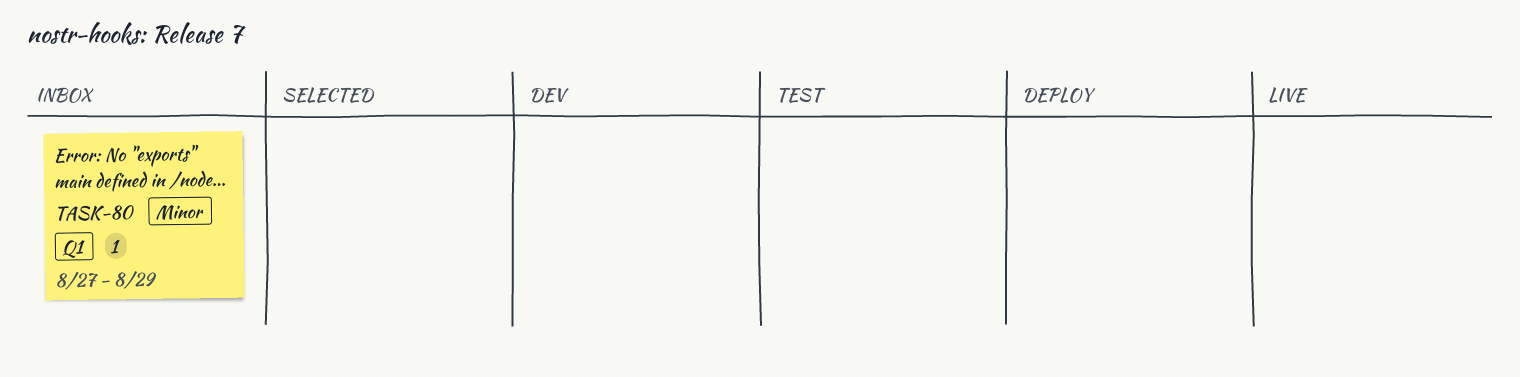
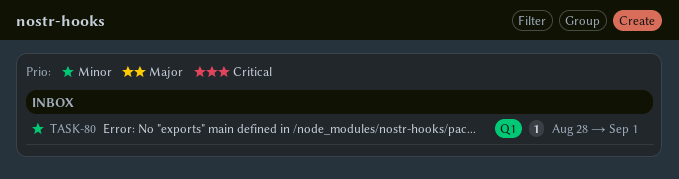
TASK-80, start: Aug 27 -> Aug 28
TASK-80, due: Aug 29 -> Sep 1

